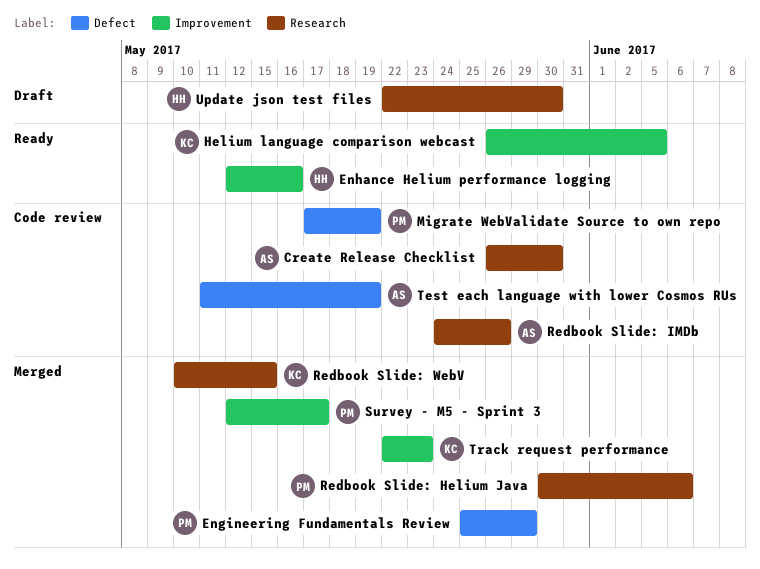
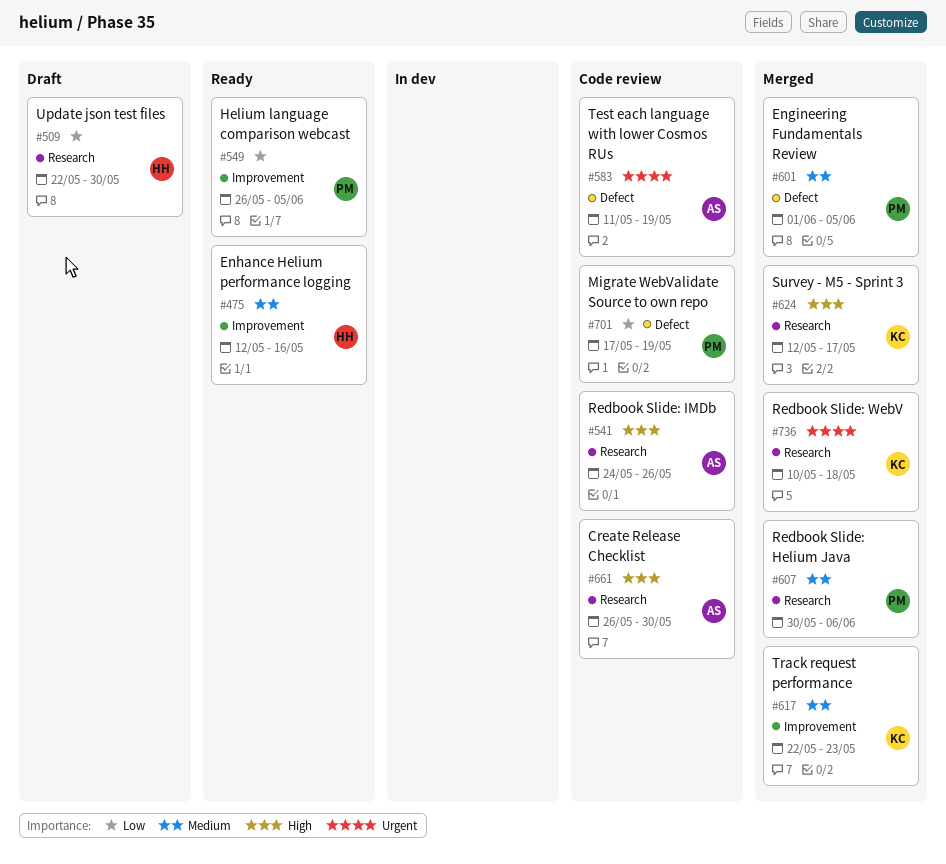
Engineering Fundamentals Review, start: May 25 -> Jun 1
Engineering Fundamentals Review, due: May 29 -> Jun 5
Helium language comparison webcast, owner: KC -> PM
Redbook Slide: WebV, due: May 15 -> May 18
Survey - M5 - Sprint 3, owner: PM -> KC
Survey - M5 - Sprint 3, label: Improvement -> Research

